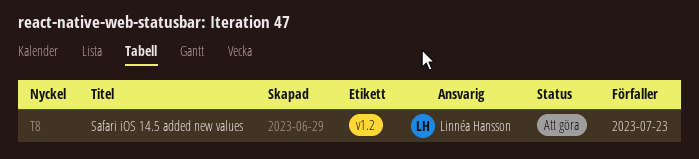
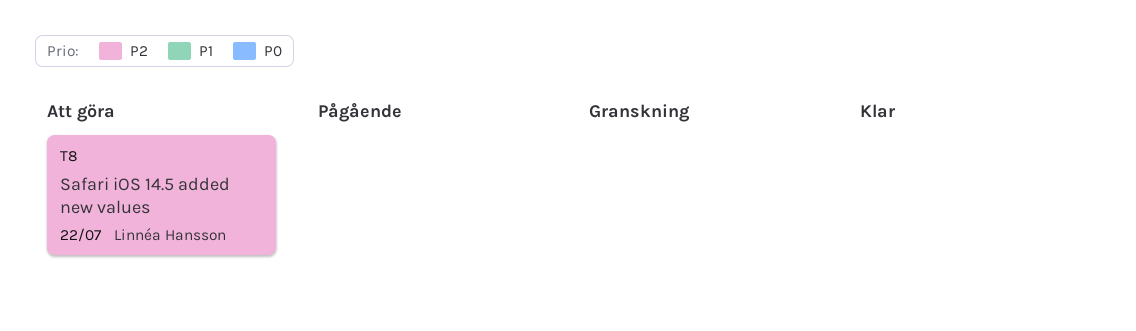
T8, due: Jul 23 -> Jul 22

